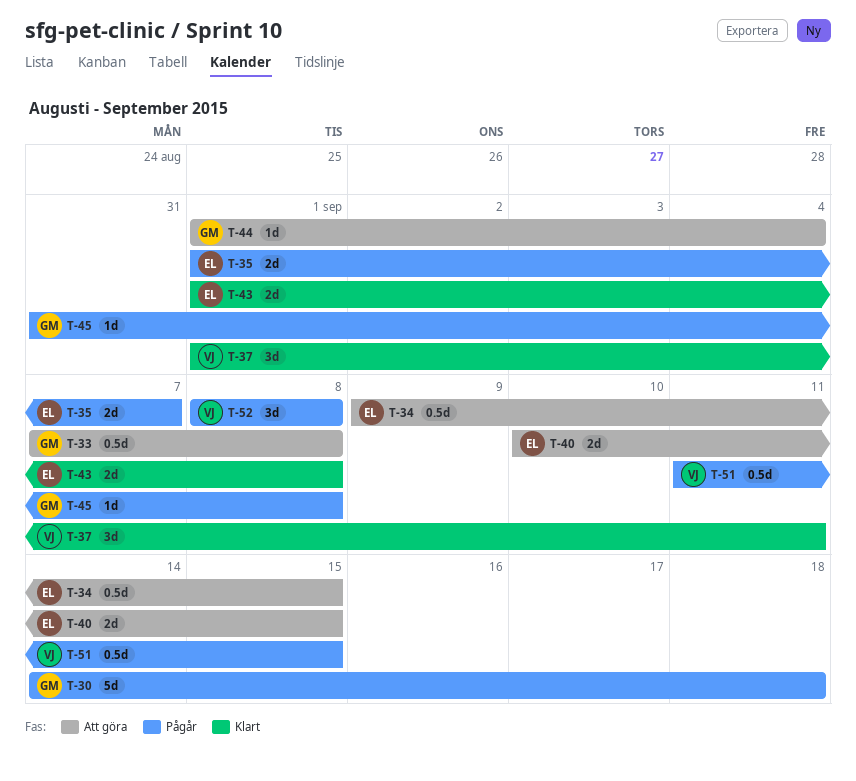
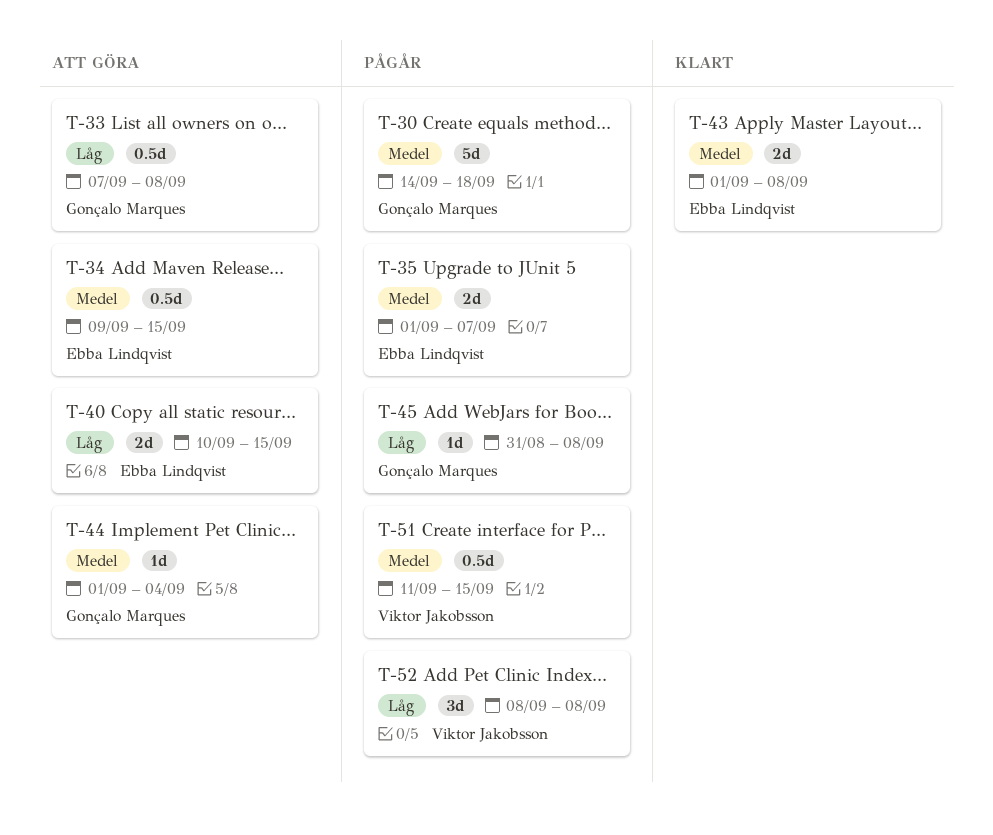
T-37: present -> none

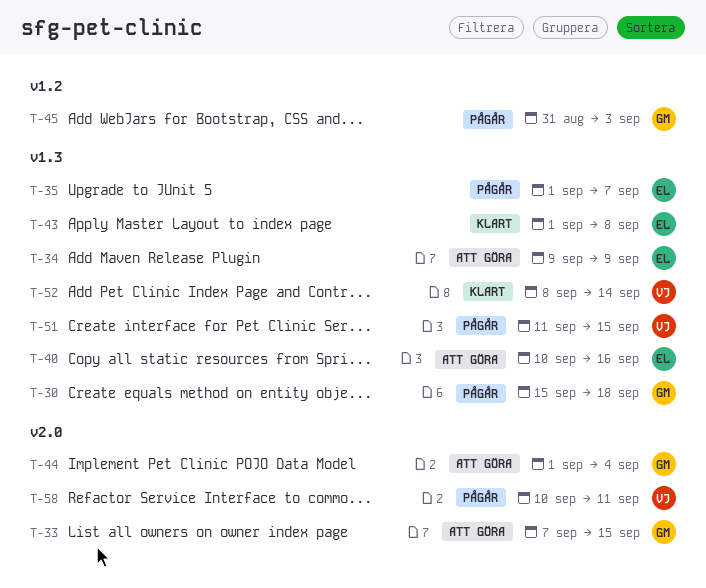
T-30, start: Sep 14 -> Sep 15
T-33, due: Sep 8 -> Sep 15
T-34, due: Sep 15 -> Sep 9
T-40, due: Sep 15 -> Sep 16
T-45, due: Sep 8 -> Sep 3
T-52, status: Pågår -> Klart
T-52, due: Sep 8 -> Sep 14
T-58: none -> present

